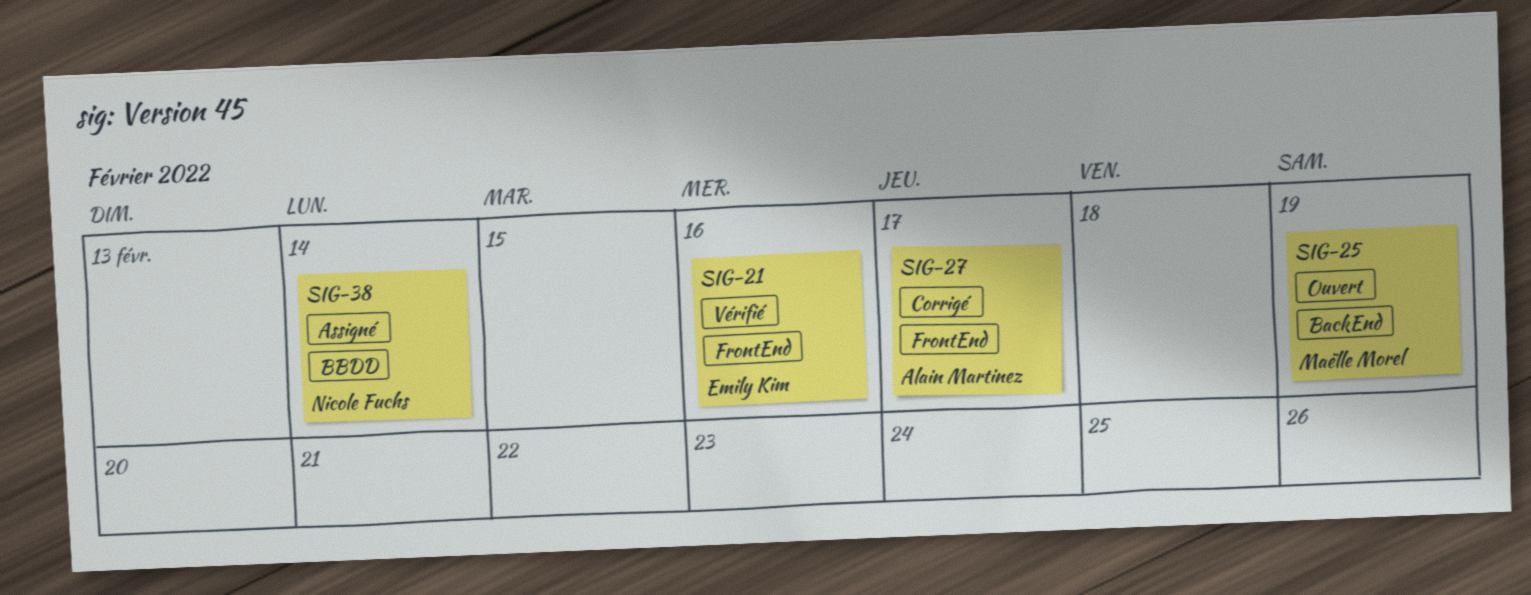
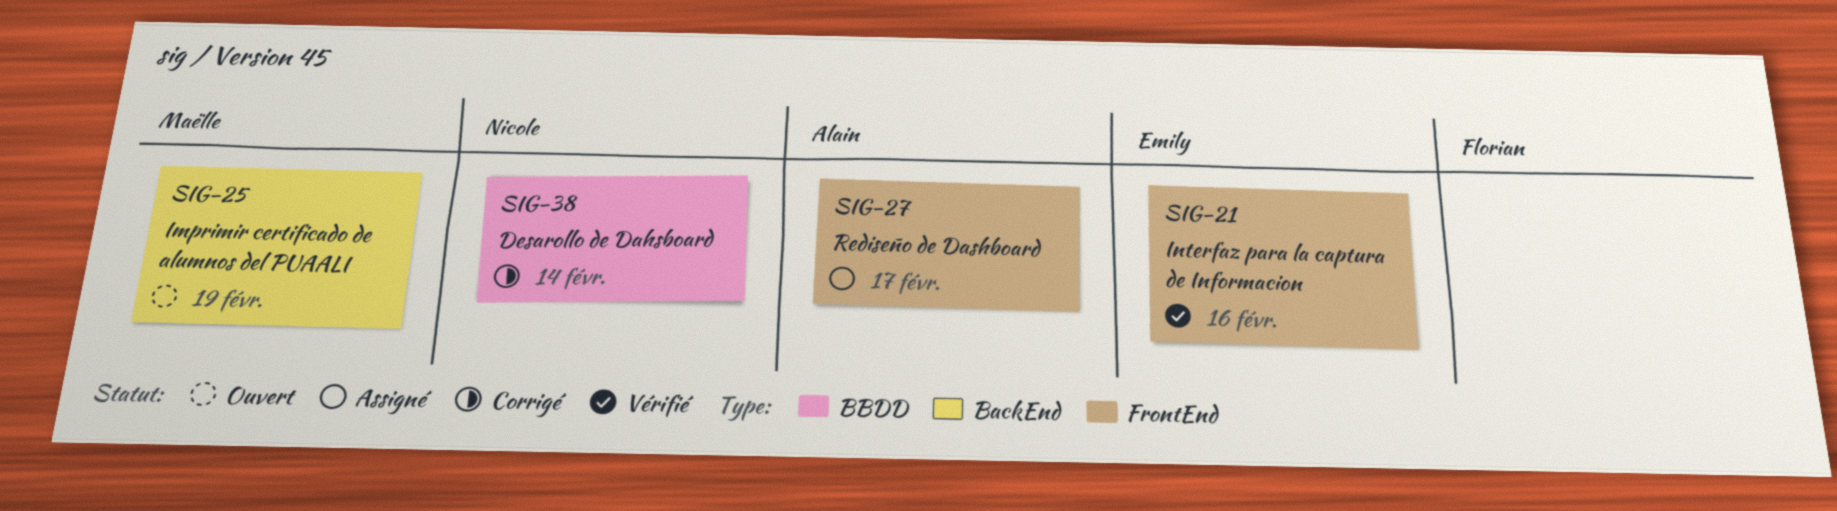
SIG-27, status: Corrigé -> Assigné
SIG-38, status: Assigné -> Corrigé

